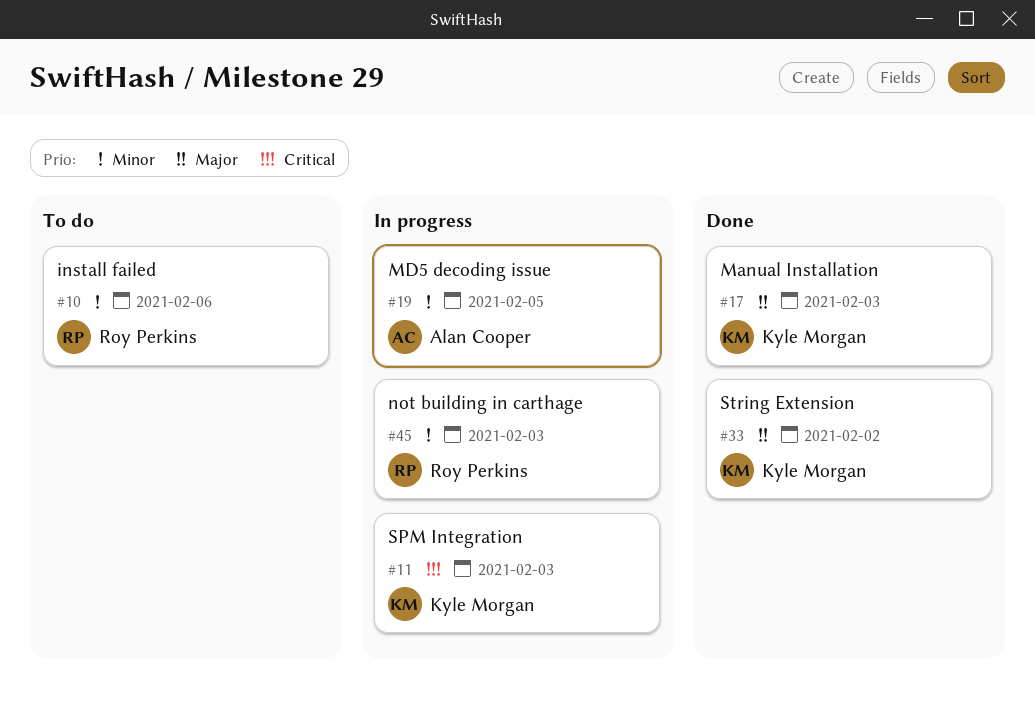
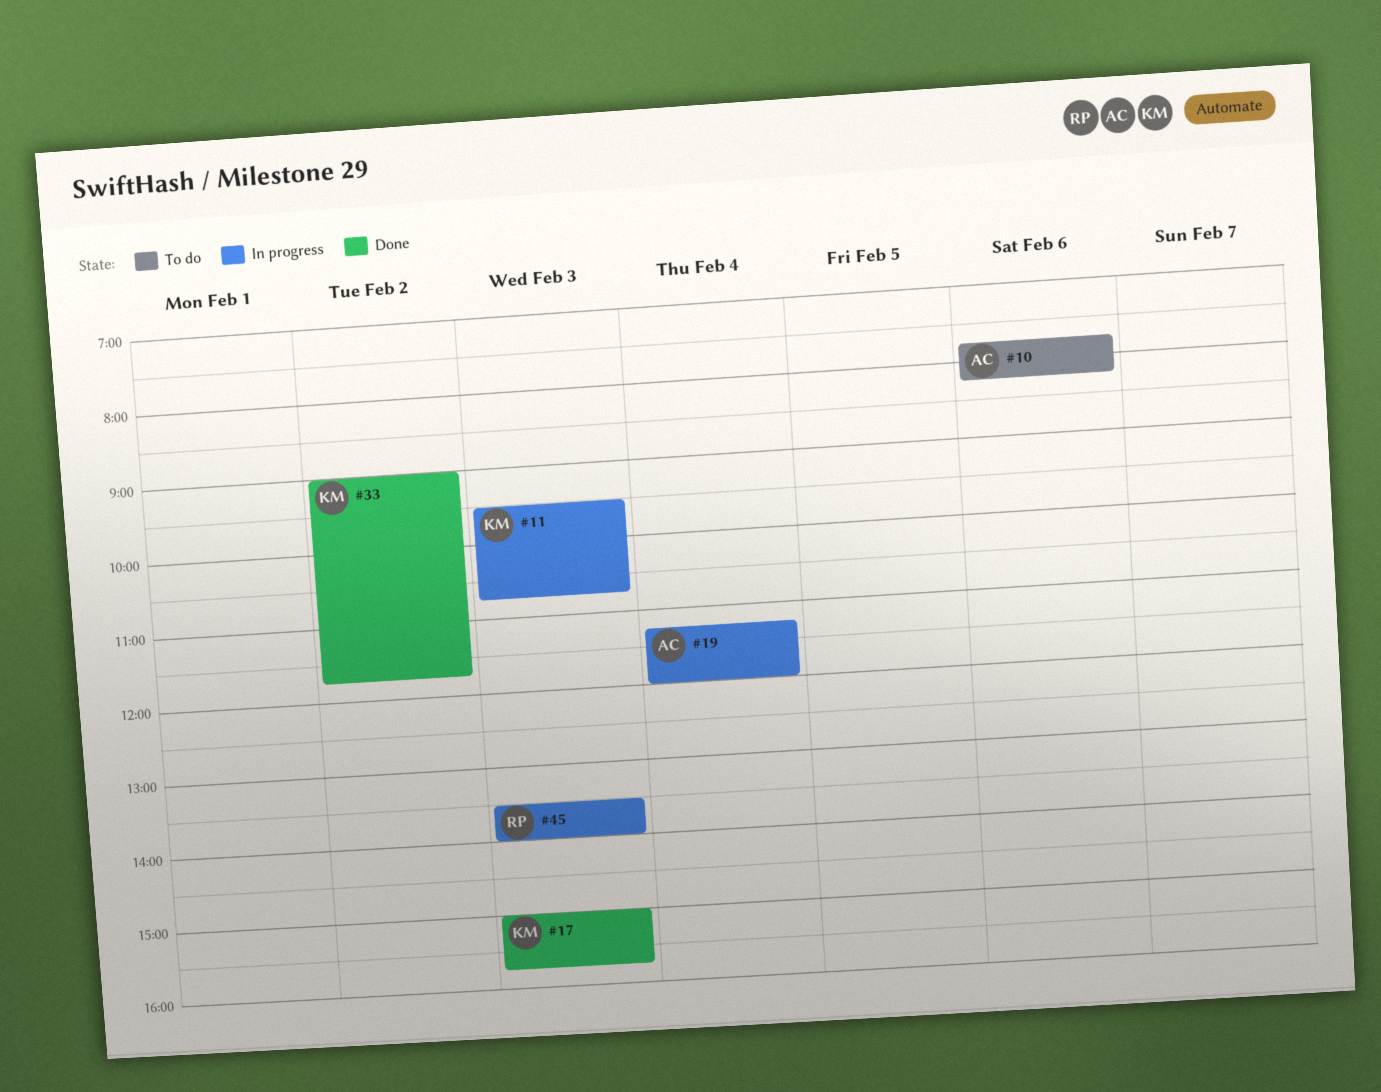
#10, owner: Roy Perkins -> Alan Cooper
#19, day: Feb 5 -> Feb 4

